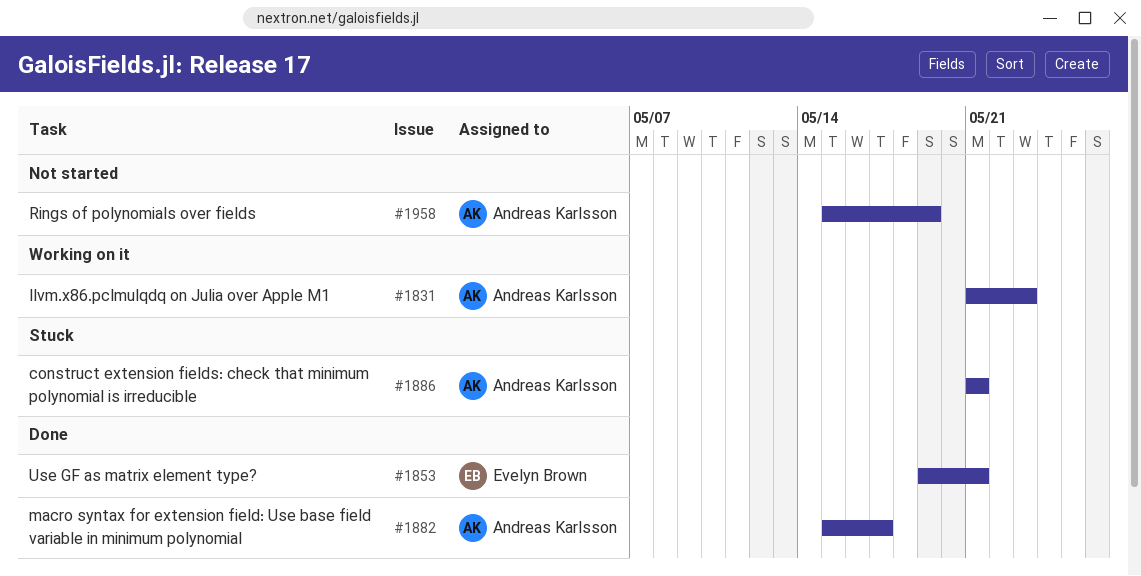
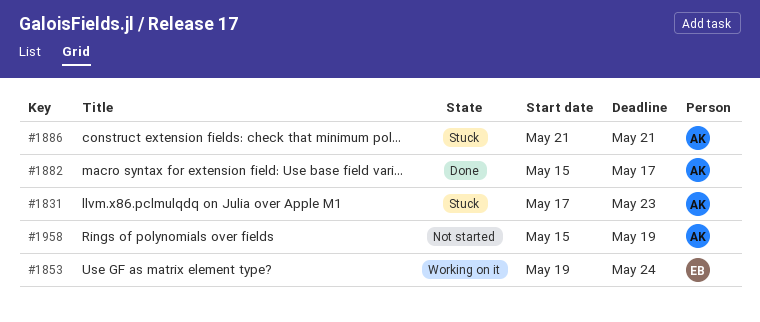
#1831, status: Working on it -> Stuck
#1831, start: May 21 -> May 17
#1853, status: Done -> Working on it
#1853, due: May 21 -> May 24

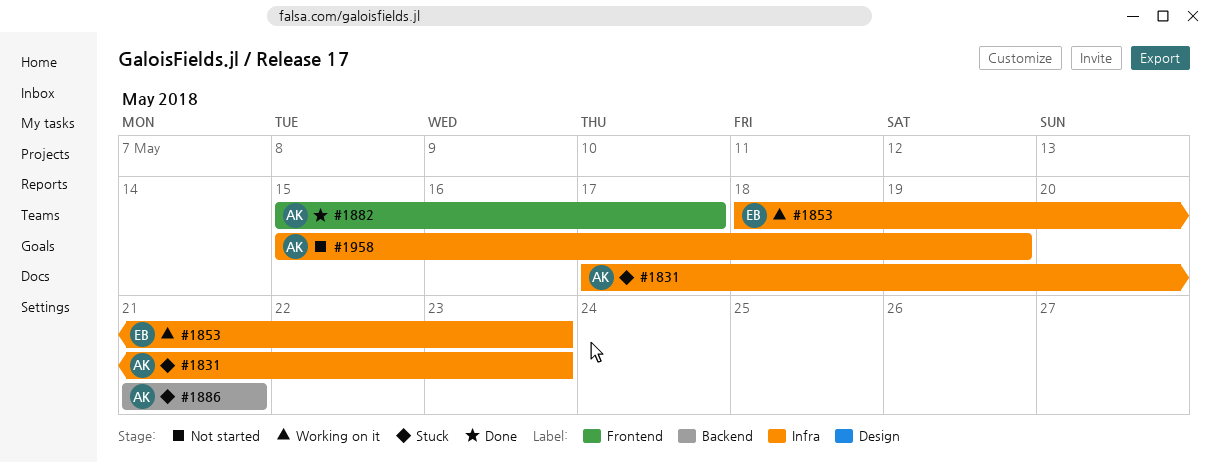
#1853, start: May 19 -> May 18
#1853, due: May 24 -> May 23

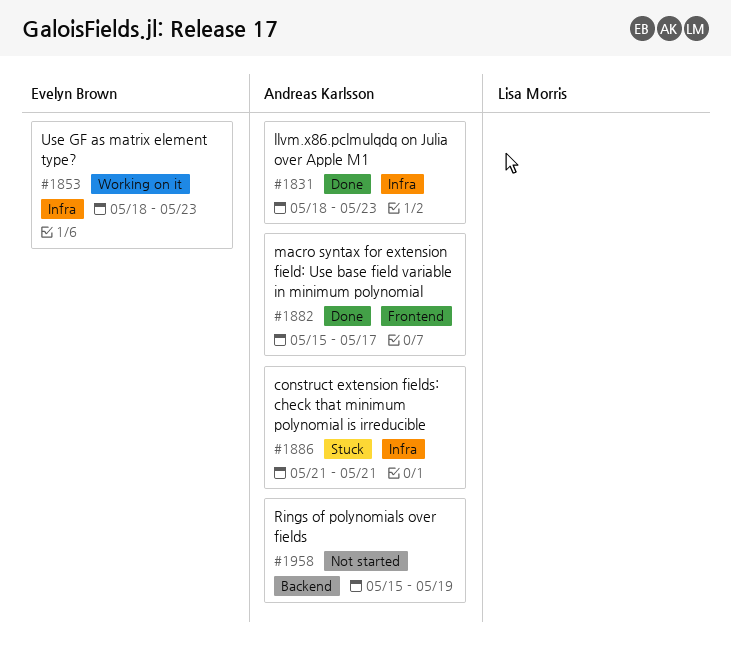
#1831, status: Stuck -> Done
#1831, start: May 17 -> May 18
#1886, label: Backend -> Infra
#1958, label: Infra -> Backend

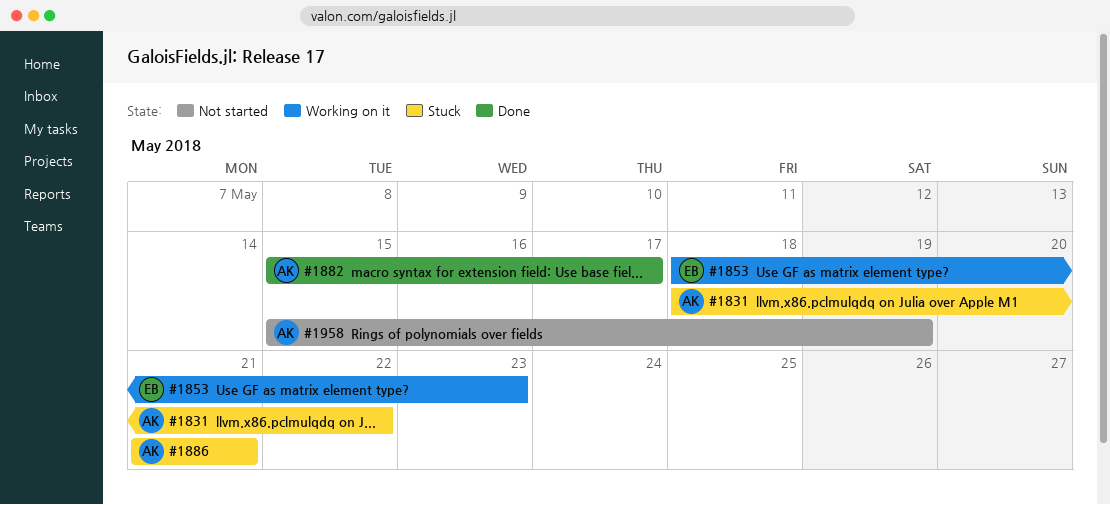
#1831, status: Done -> Stuck
#1831, due: May 23 -> May 22

